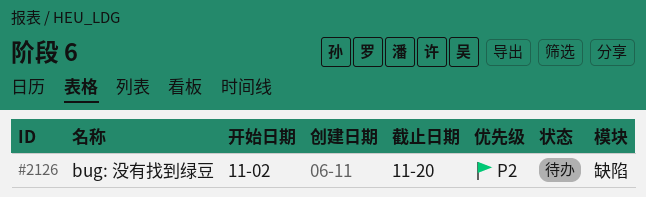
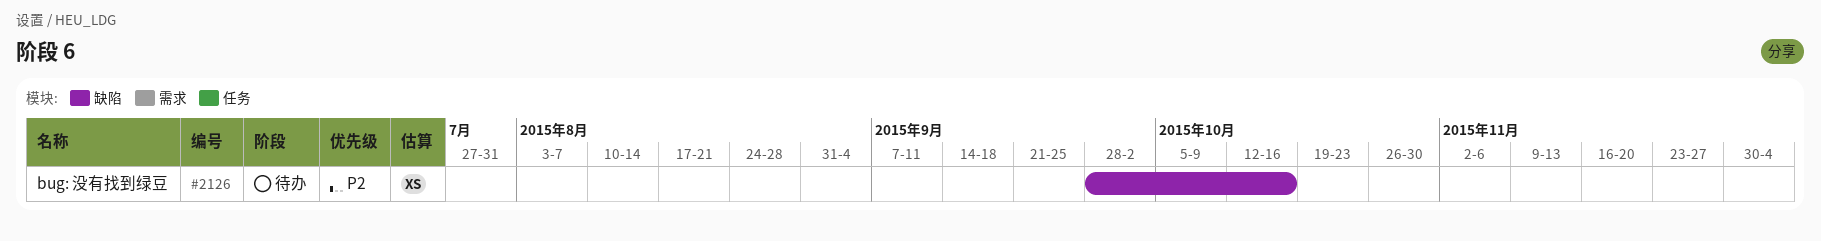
#2126, start: Nov 2 -> Sep 28
#2126, due: Nov 20 -> Oct 16

